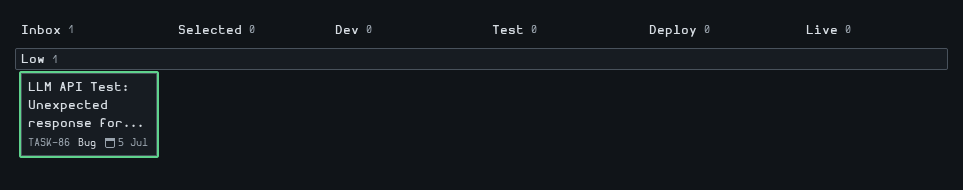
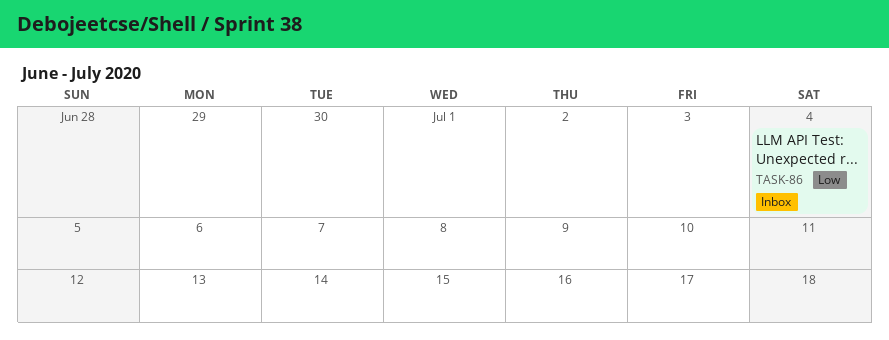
TASK-86, due: Jul 5 -> Jul 4

